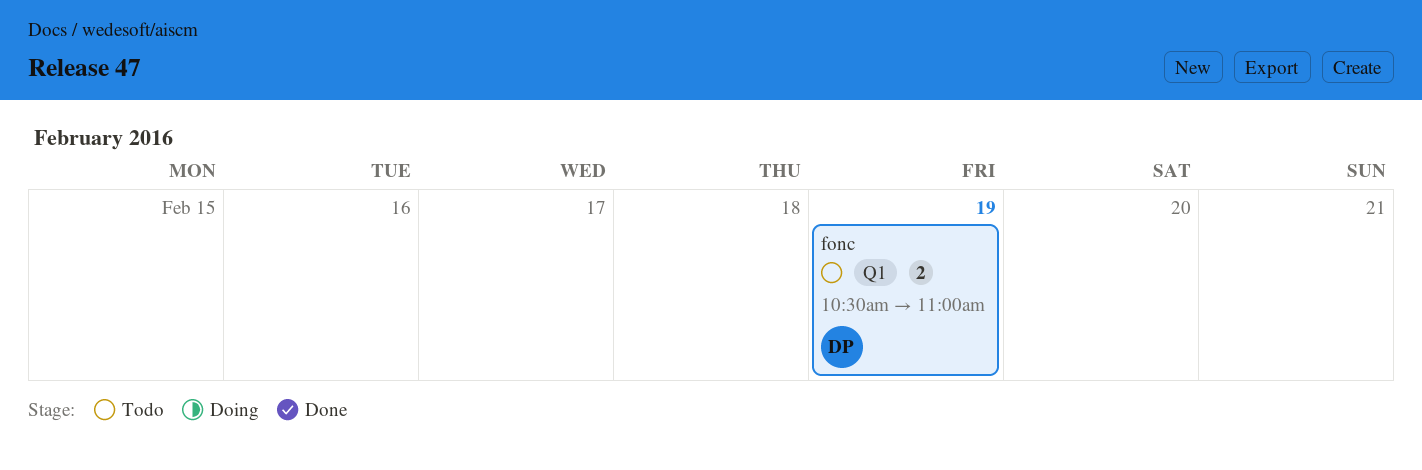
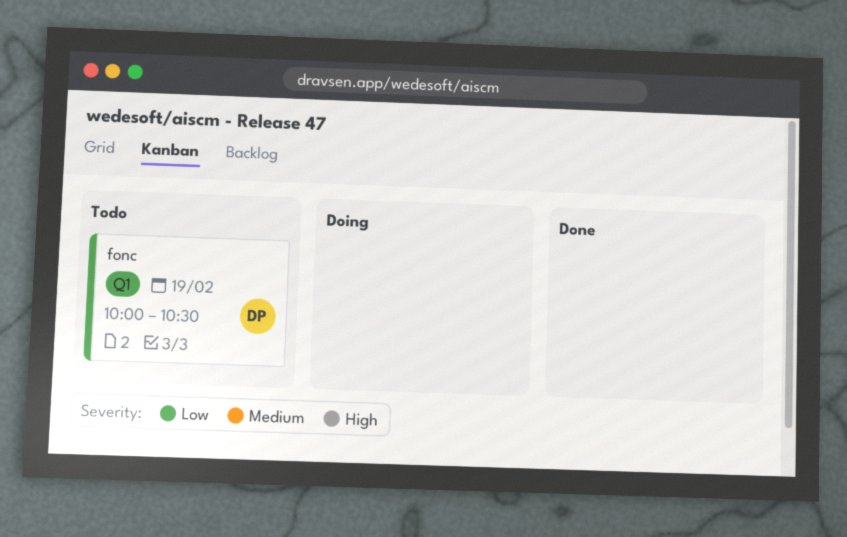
fonc, begins: 10:30 -> 10:00
fonc, ends: 11:00 -> 10:30

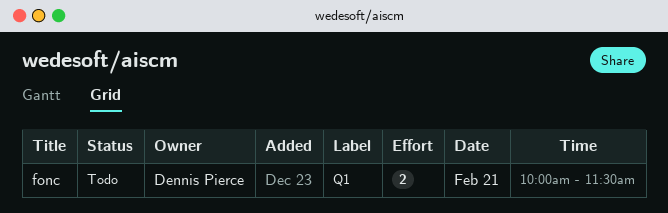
fonc, day: Feb 19 -> Feb 21
fonc, ends: 10:30 -> 11:30

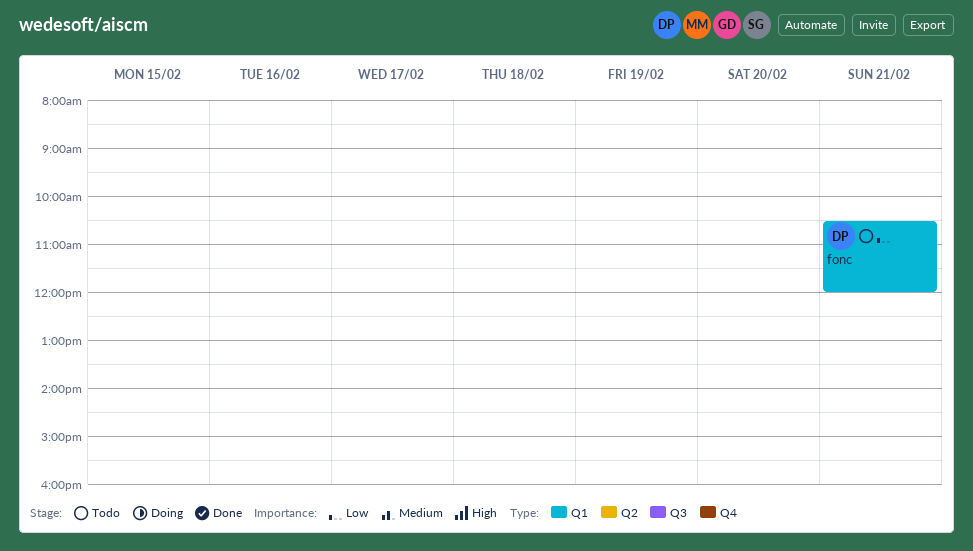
fonc, begins: 10:00 -> 10:30
fonc, ends: 11:30 -> 12:00

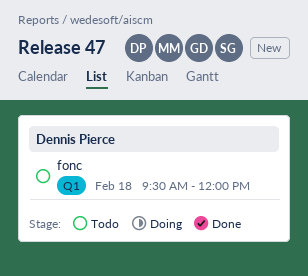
fonc, day: Feb 21 -> Feb 18
fonc, begins: 10:30 -> 09:30

